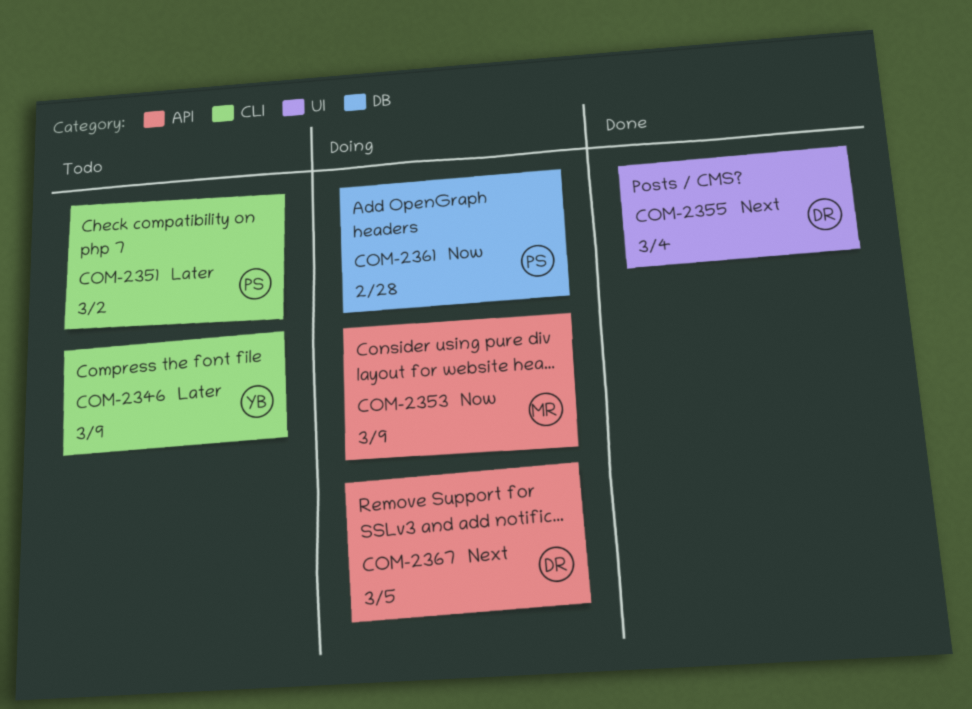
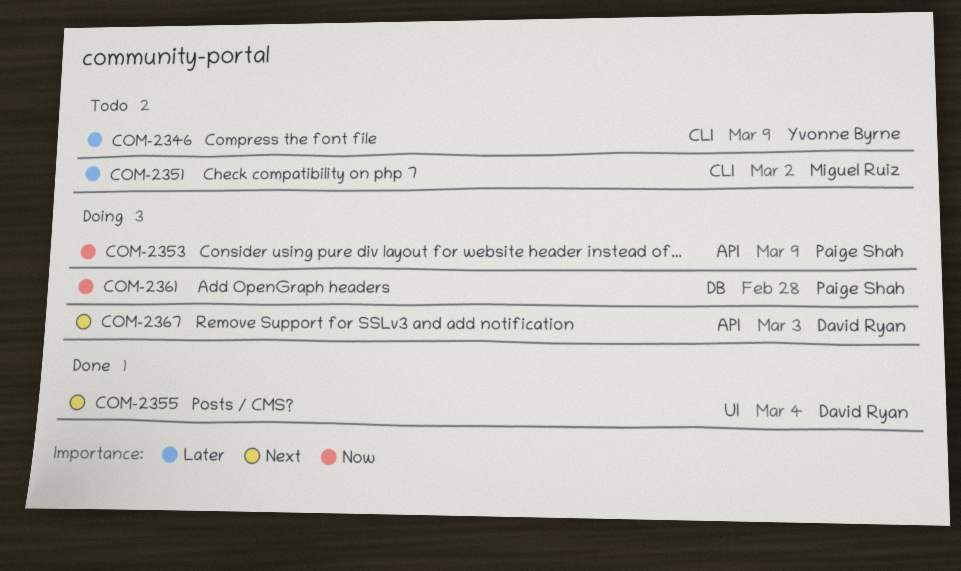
COM-2351, owner: Paige Shah -> Miguel Ruiz
COM-2353, owner: Miguel Ruiz -> Paige Shah
COM-2367, due: Mar 5 -> Mar 3

